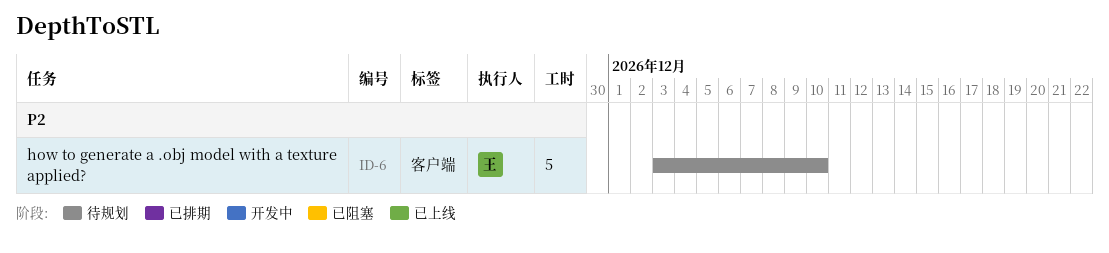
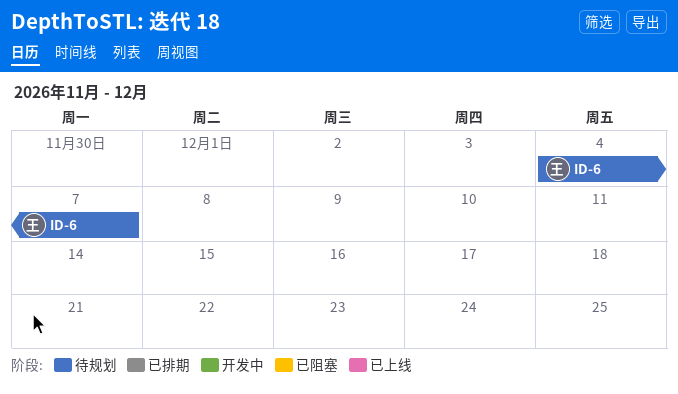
ID-6, start: Dec 3 -> Dec 4
ID-6, due: Dec 10 -> Dec 7

